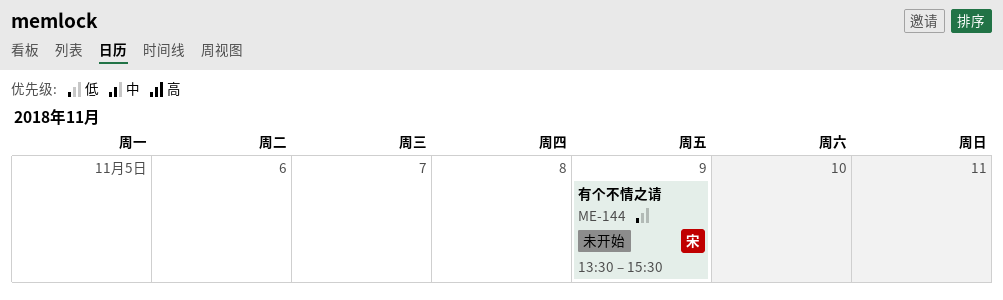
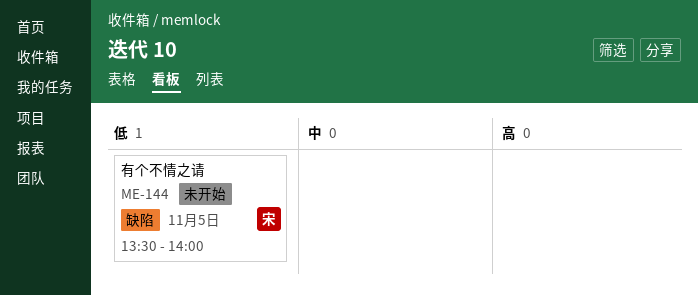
ME-144, day: Nov 9 -> Nov 5
ME-144, ends: 15:30 -> 14:00

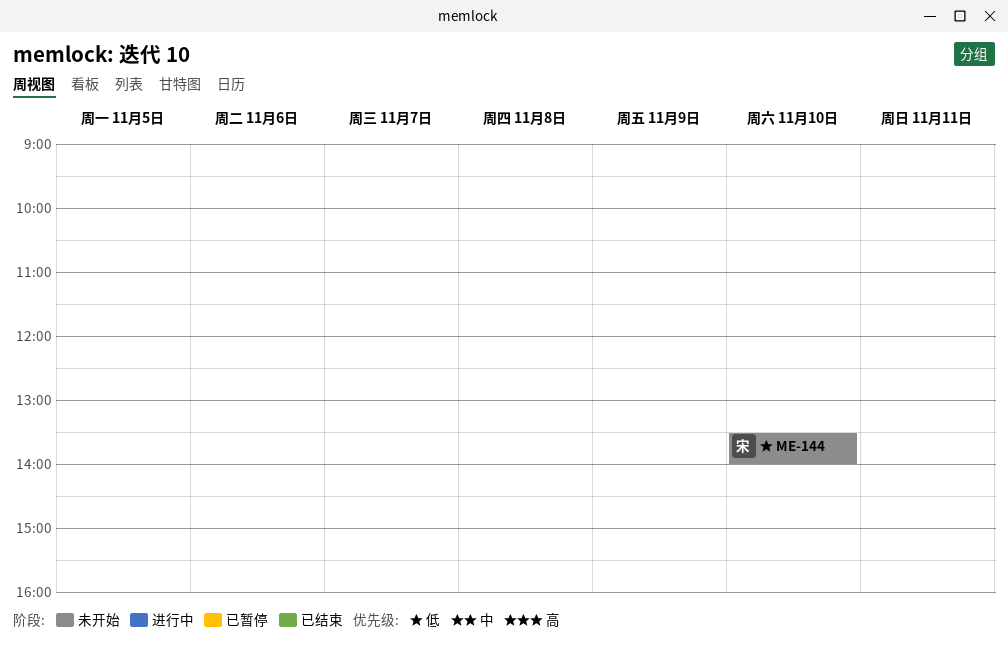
ME-144, day: Nov 5 -> Nov 10

